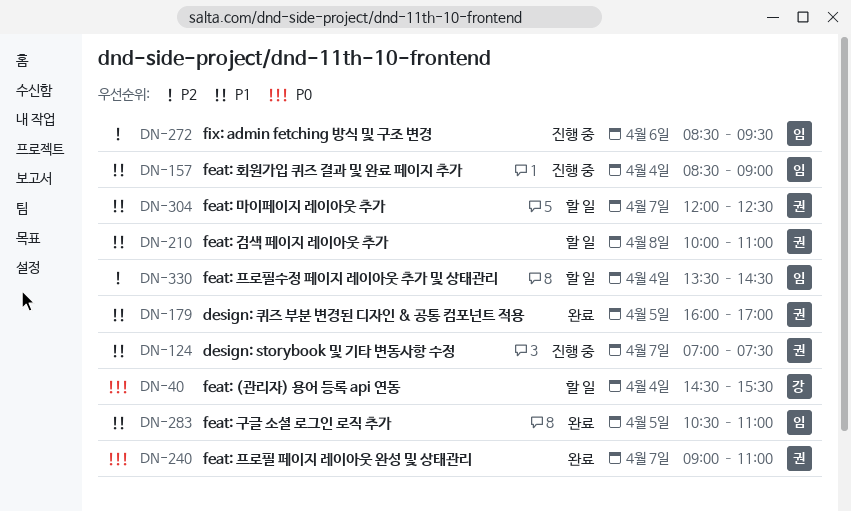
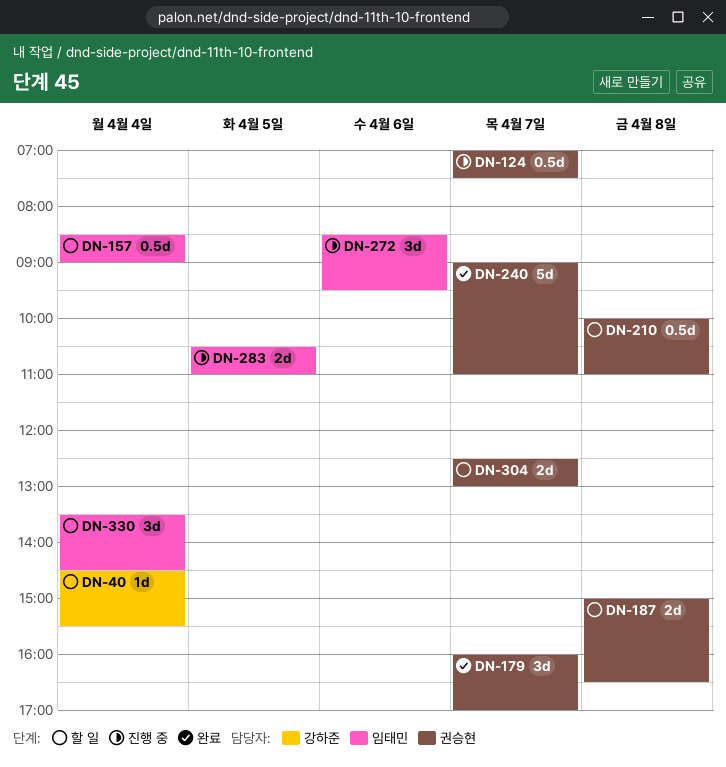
DN-157, status: 진행 중 -> 할 일
DN-179, day: Apr 5 -> Apr 7
DN-187: none -> present
DN-283, status: 완료 -> 진행 중
DN-304, begins: 12:00 -> 12:30
DN-304, ends: 12:30 -> 13:00

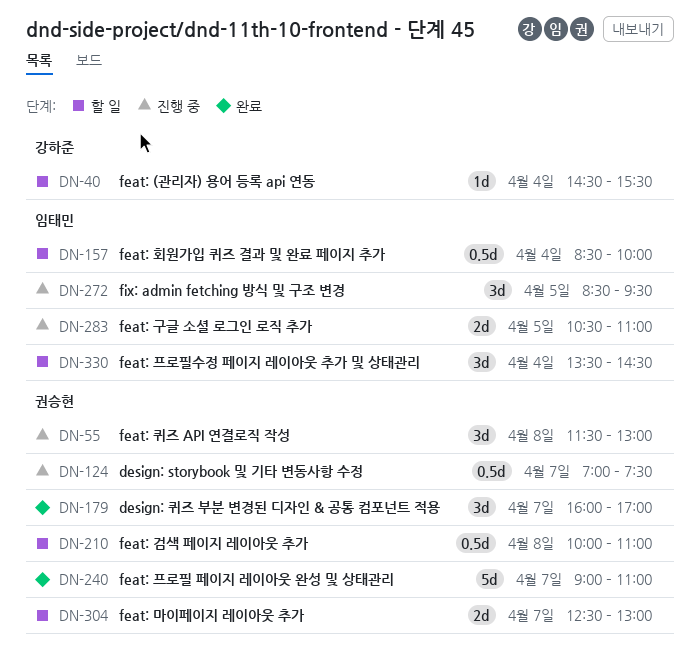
DN-55: none -> present
DN-157, ends: 09:00 -> 10:00
DN-187: present -> none
DN-272, day: Apr 6 -> Apr 5

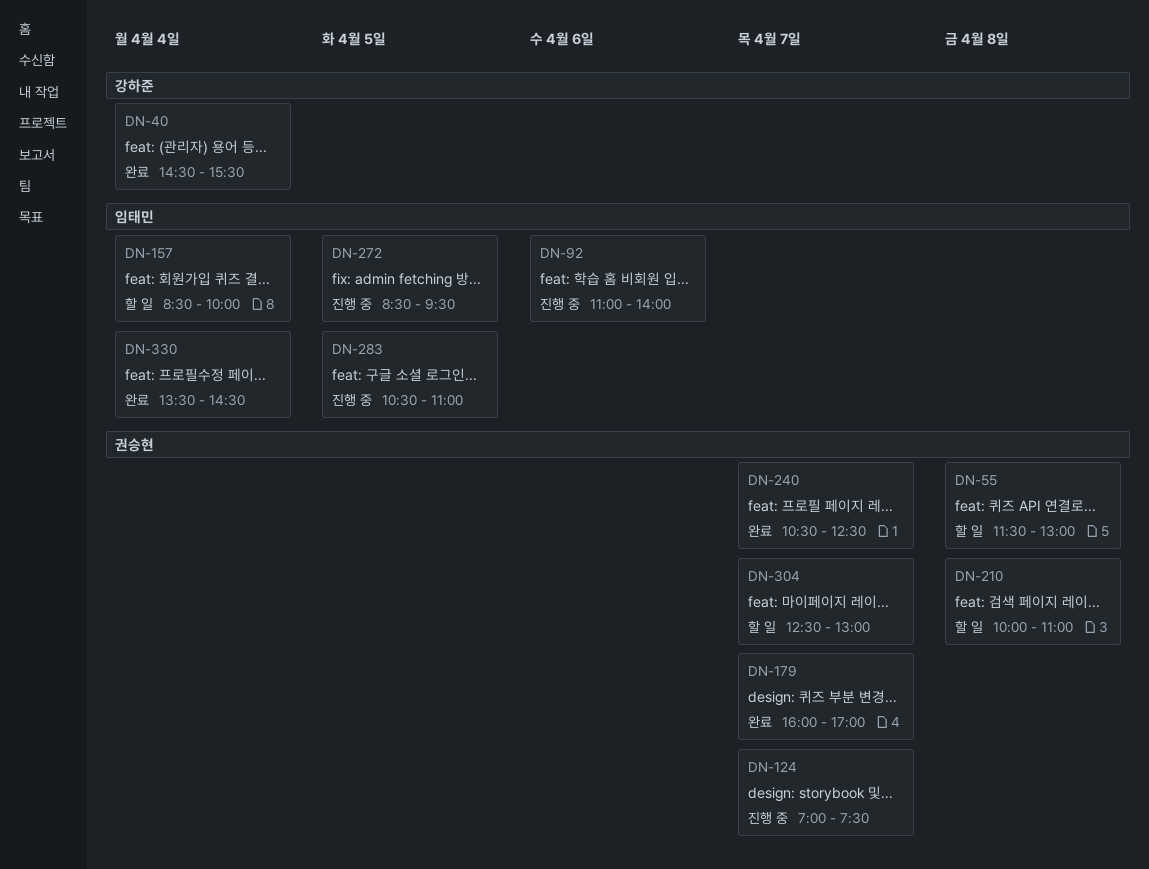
DN-40, status: 할 일 -> 완료
DN-55, status: 진행 중 -> 할 일
DN-92: none -> present
DN-240, begins: 09:00 -> 10:30
DN-240, ends: 11:00 -> 12:30
DN-330, status: 할 일 -> 완료

